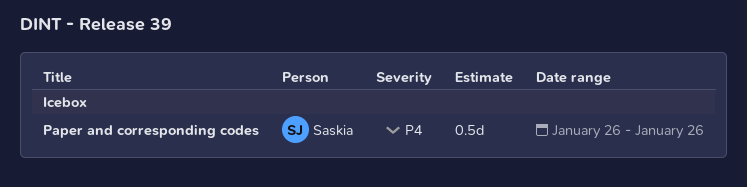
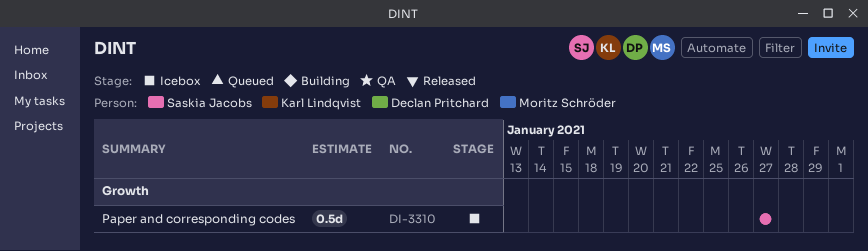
Paper and corresponding codes, start: Jan 26 -> Jan 27
Paper and corresponding codes, due: Jan 26 -> Jan 27

